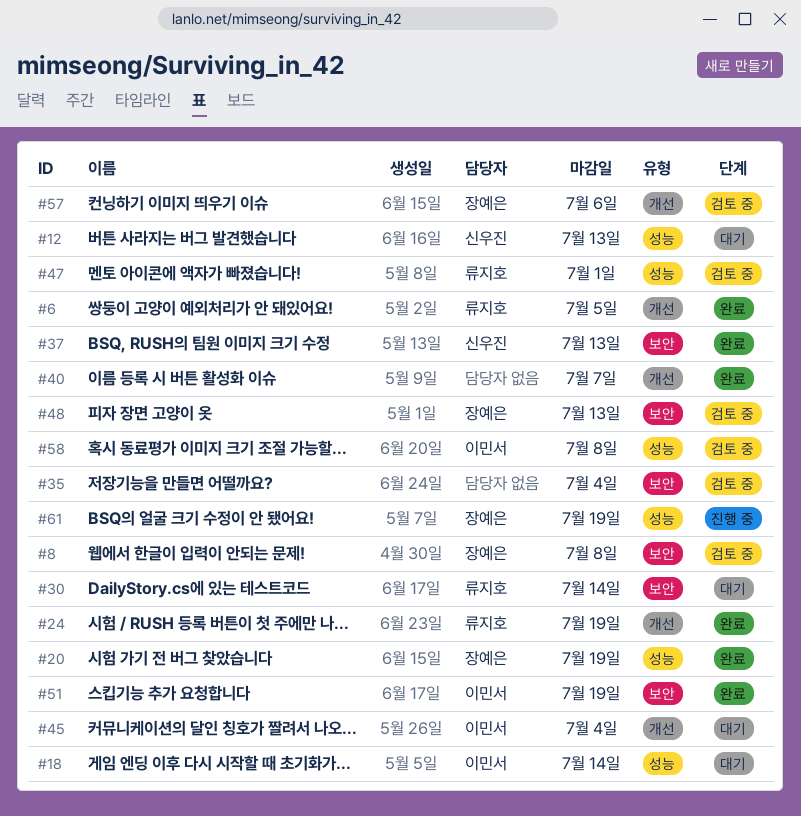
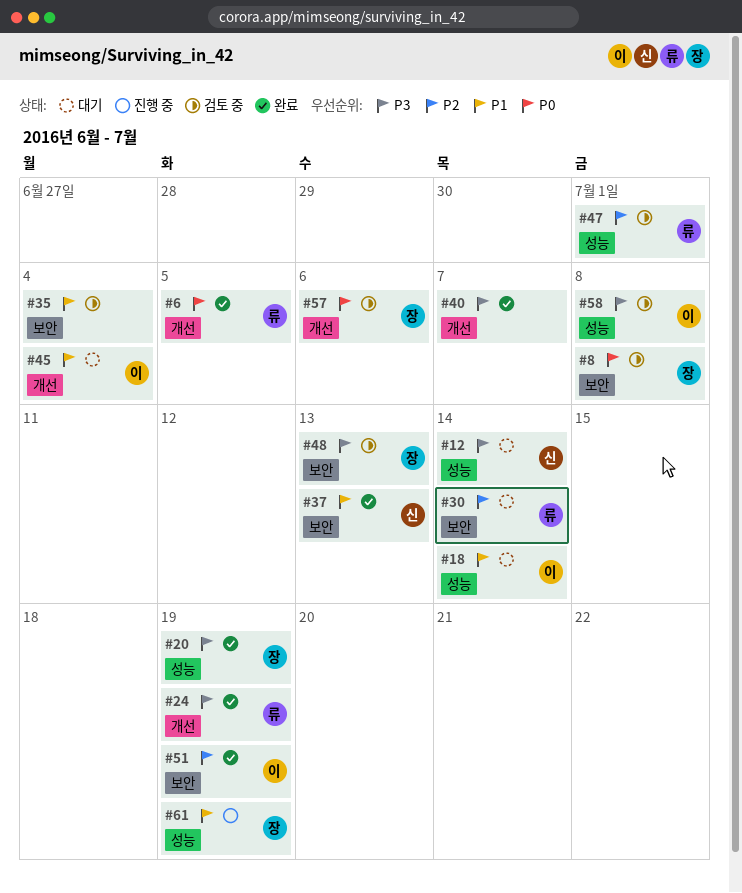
#12, due: Jul 13 -> Jul 14

